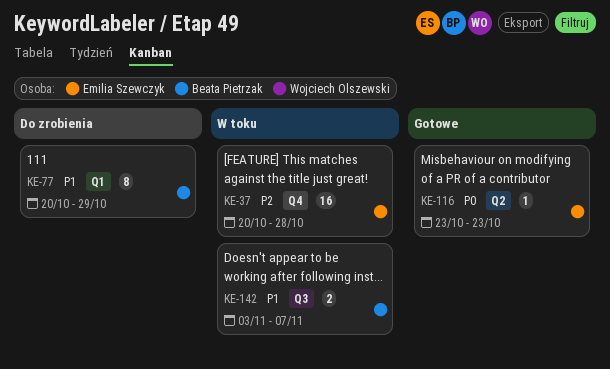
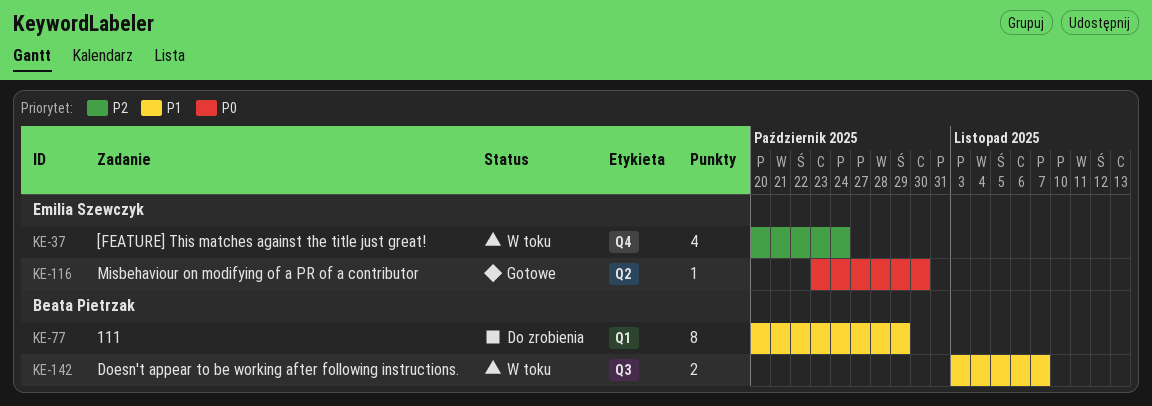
KE-37, estimate: 16 -> 4
KE-37, due: Oct 28 -> Oct 24
KE-116, due: Oct 23 -> Oct 30

